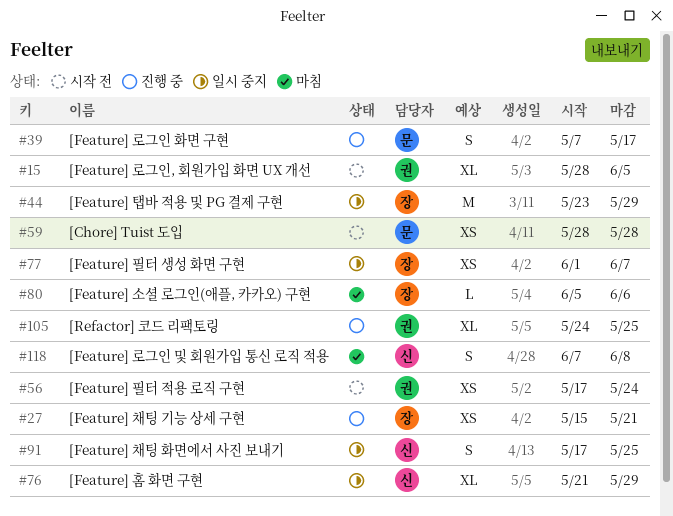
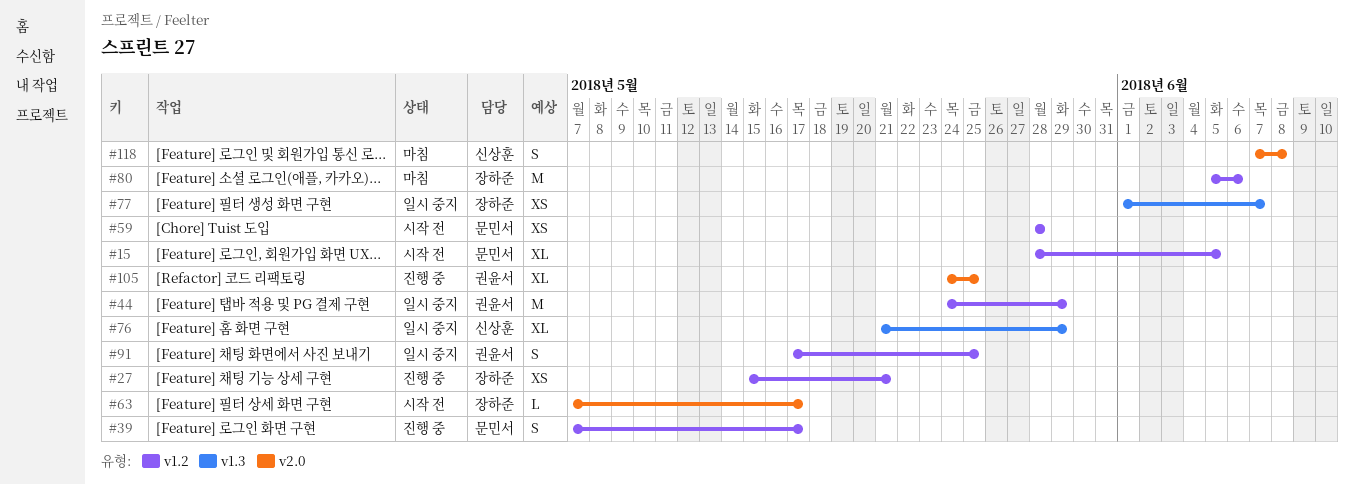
#15, owner: 권윤서 -> 문민서
#44, owner: 장하준 -> 권윤서
#44, start: May 23 -> May 24
#56: present -> none
#63: none -> present
#80, estimate: L -> M
#91, owner: 신상훈 -> 권윤서

